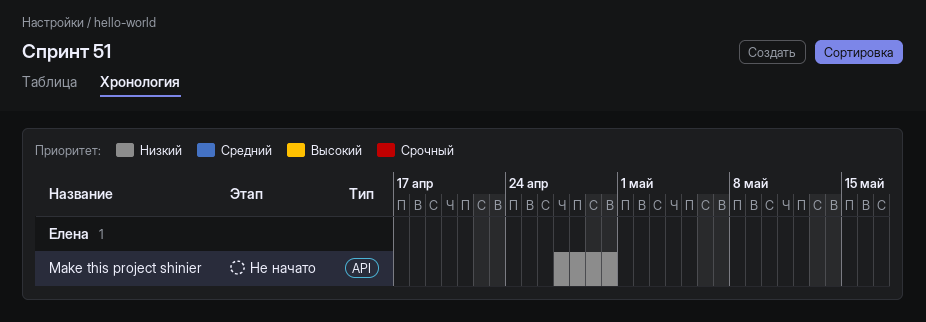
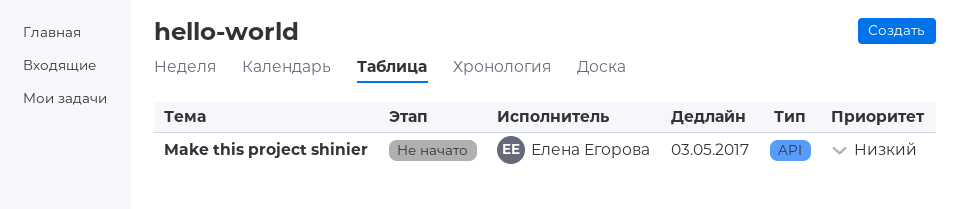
Make this project shinier, due: Apr 30 -> May 3

